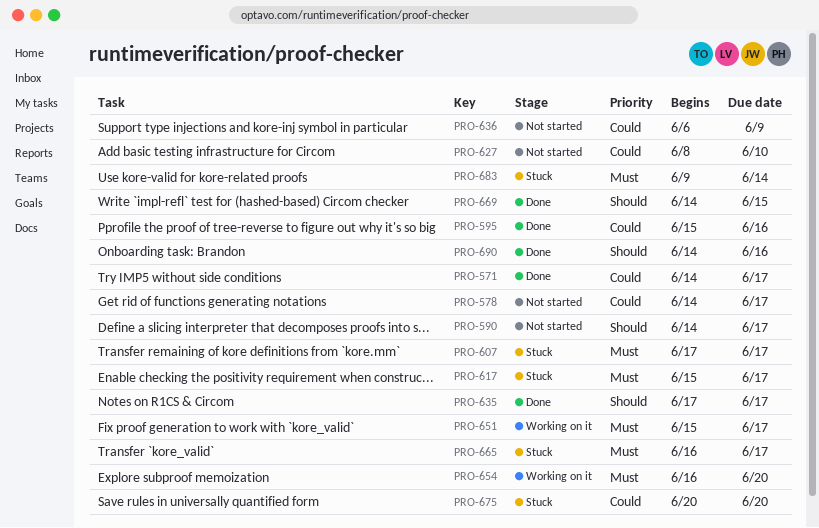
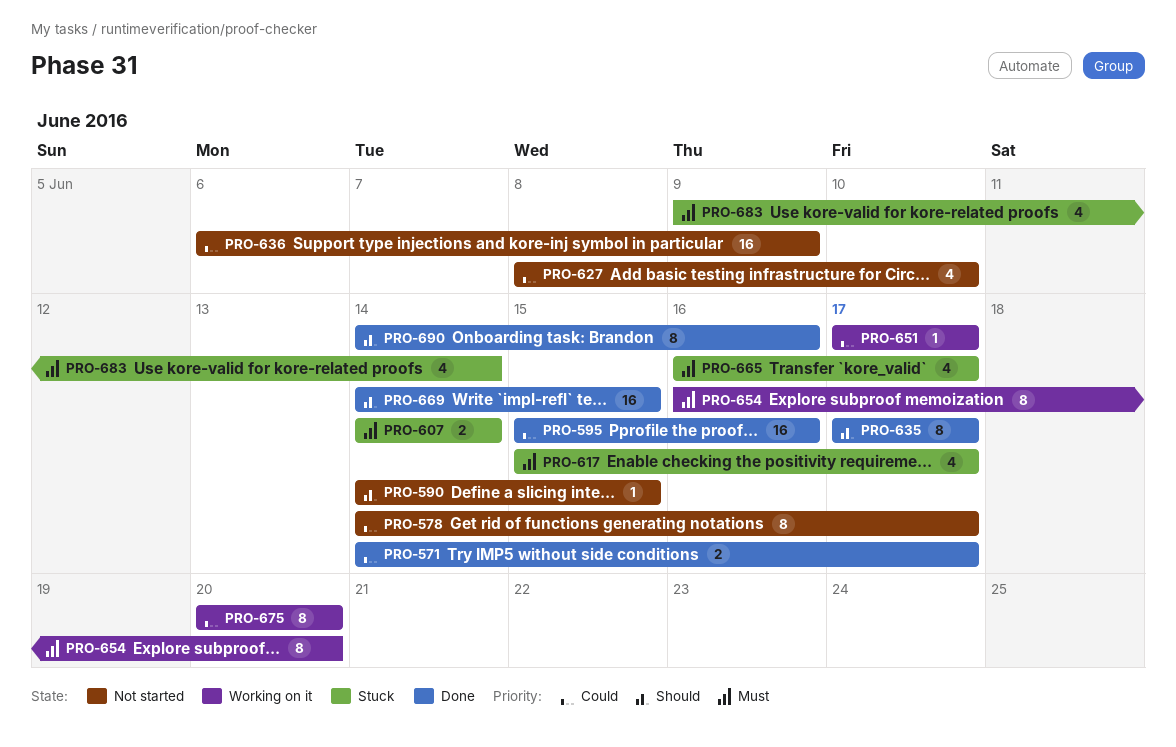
PRO-590, due: Jun 17 -> Jun 15
PRO-607, start: Jun 17 -> Jun 14
PRO-607, due: Jun 17 -> Jun 14
PRO-651, priority: Must -> Could
PRO-651, start: Jun 15 -> Jun 17
PRO-675, status: Stuck -> Working on it

